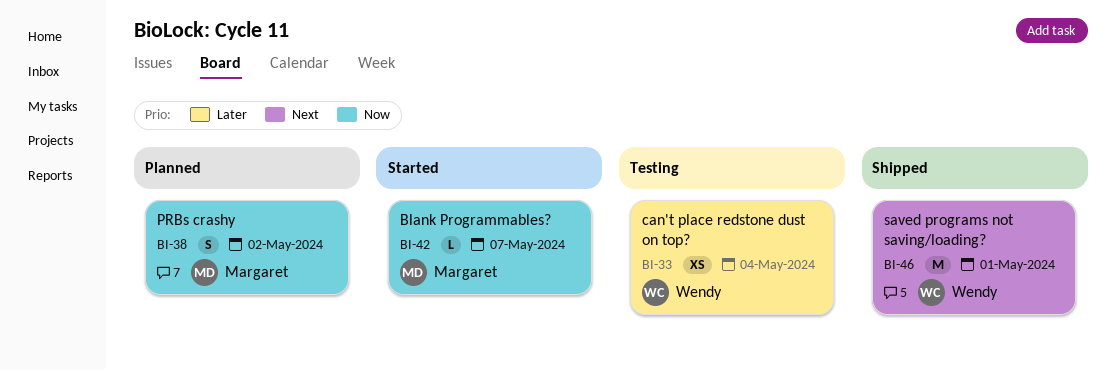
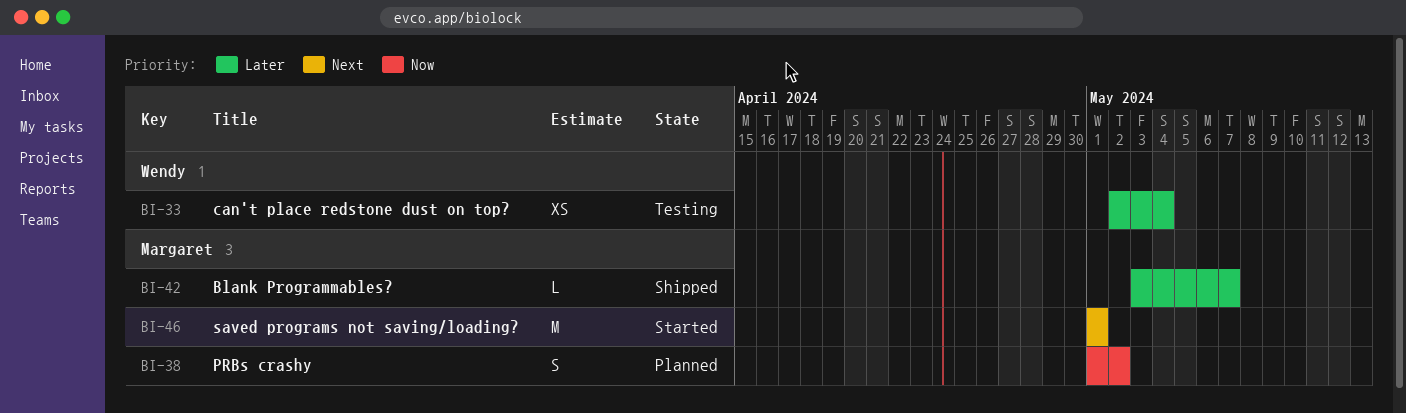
BI-42, status: Started -> Shipped
BI-42, priority: Now -> Later
BI-46, status: Shipped -> Started
BI-46, owner: Wendy -> Margaret

